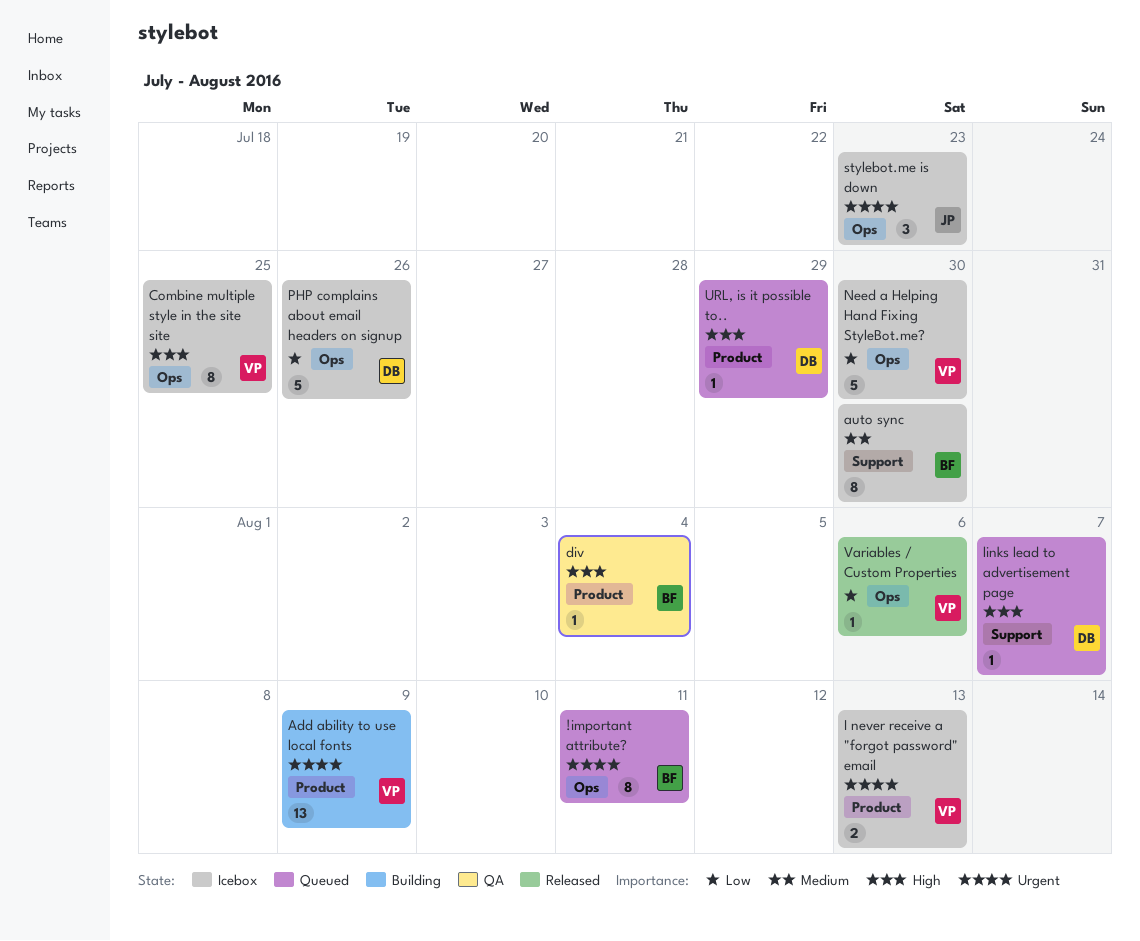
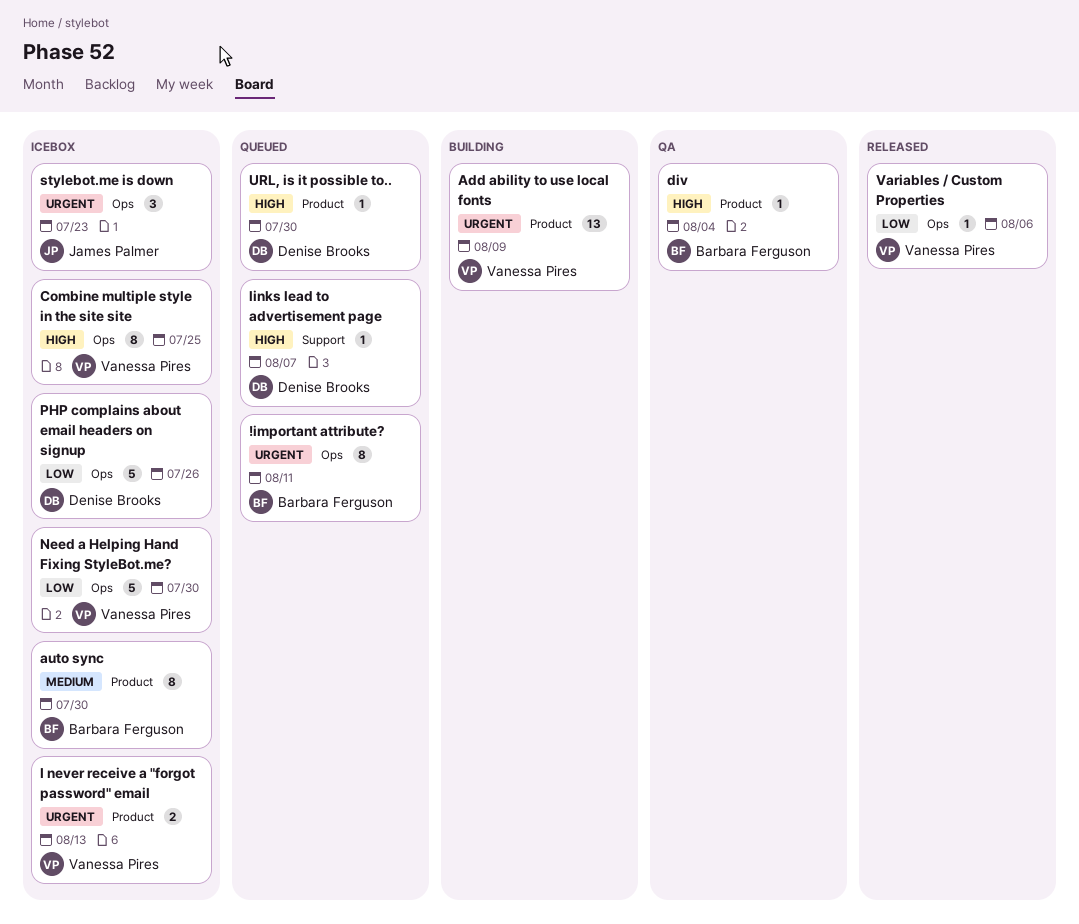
auto sync, label: Support -> Product
URL, is it possible to.., due: Jul 29 -> Jul 30

